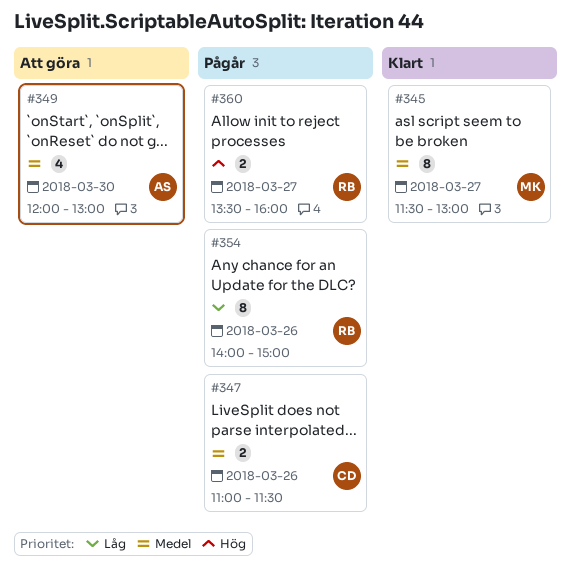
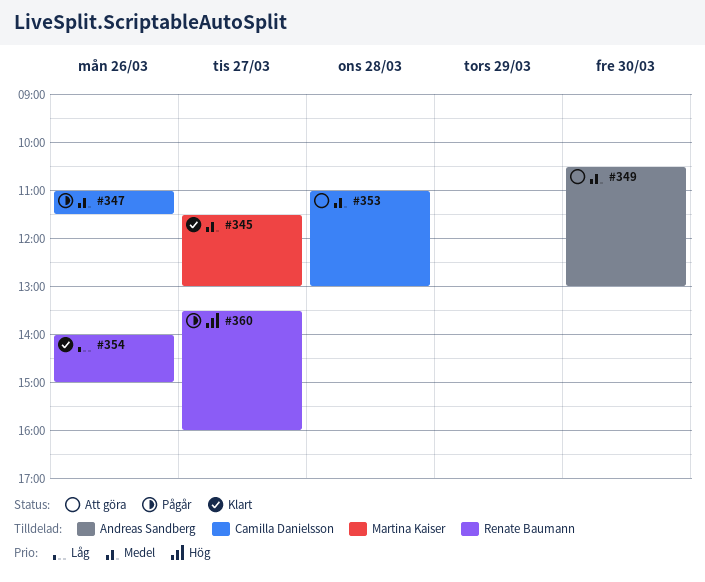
#349, begins: 12:00 -> 10:30
#353: none -> present
#354, status: Pågår -> Klart

